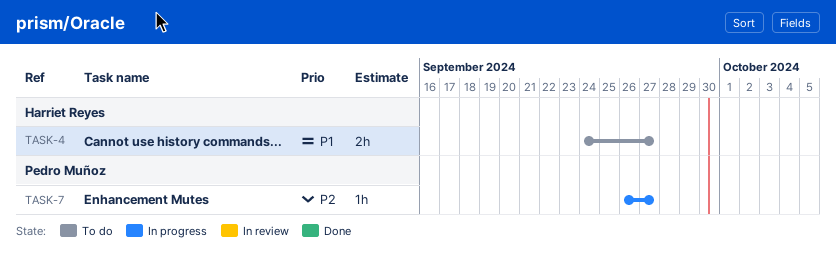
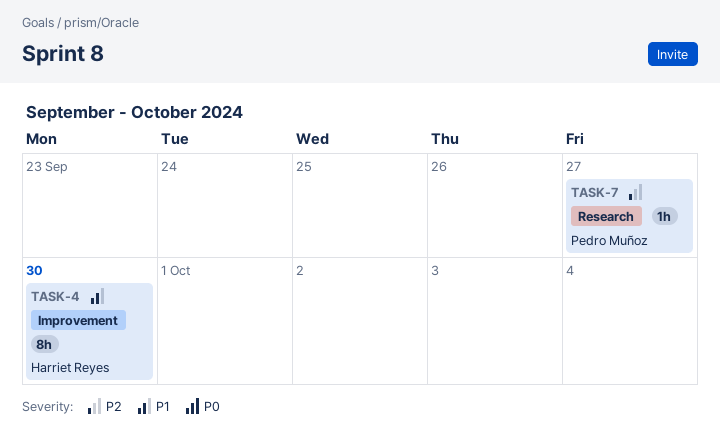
TASK-4, estimate: 2h -> 8h
TASK-4, due: Sep 27 -> Sep 30

